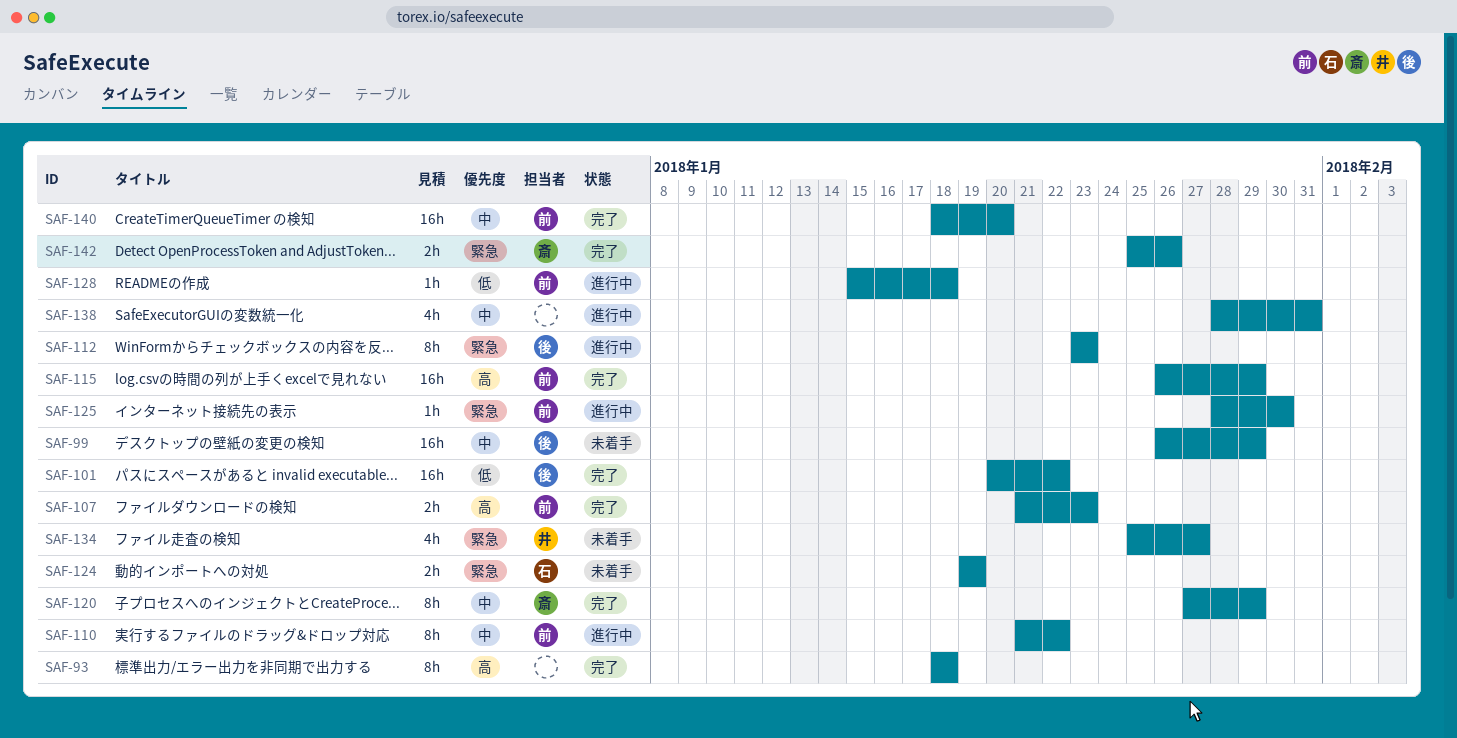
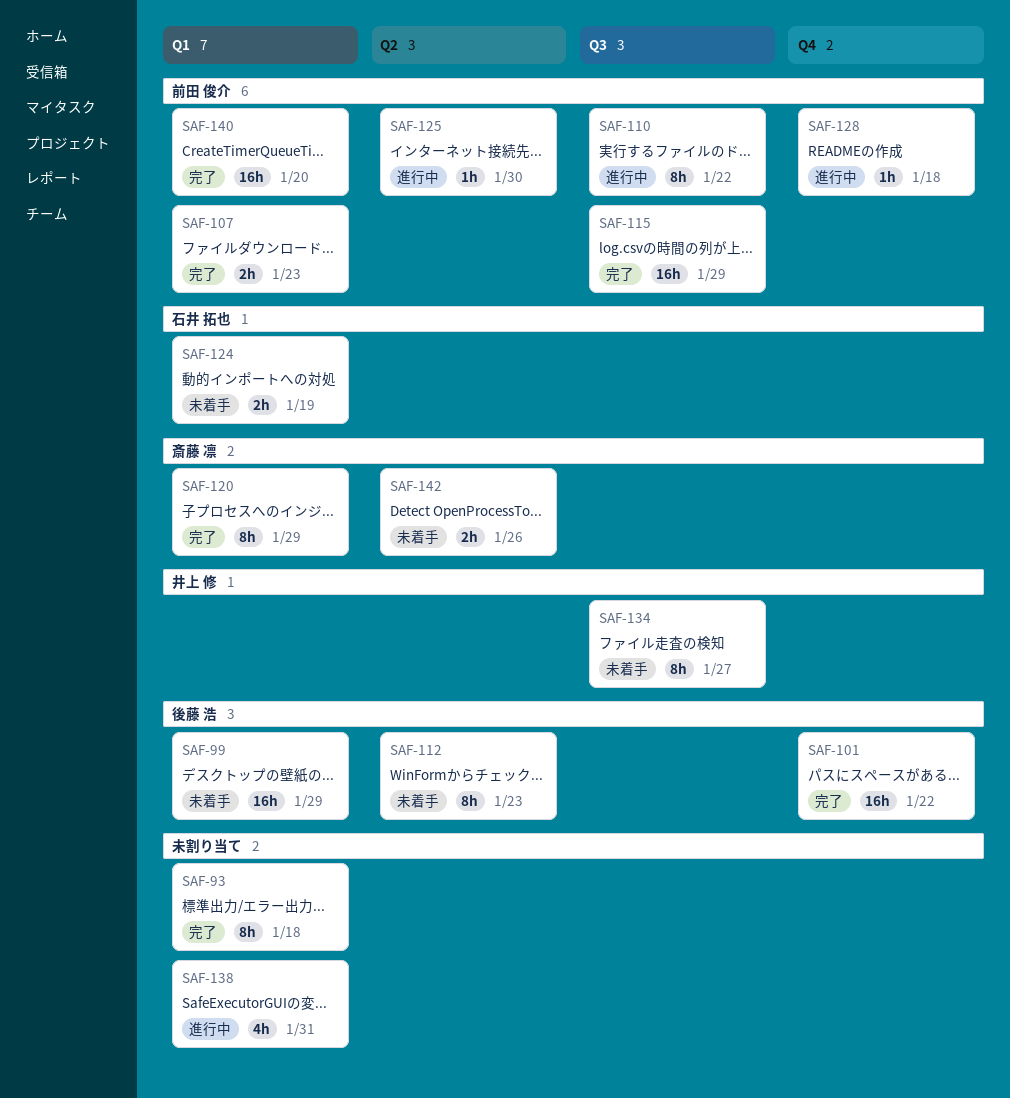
SAF-112, status: 進行中 -> 未着手
SAF-134, estimate: 4h -> 8h
SAF-142, status: 完了 -> 未着手

